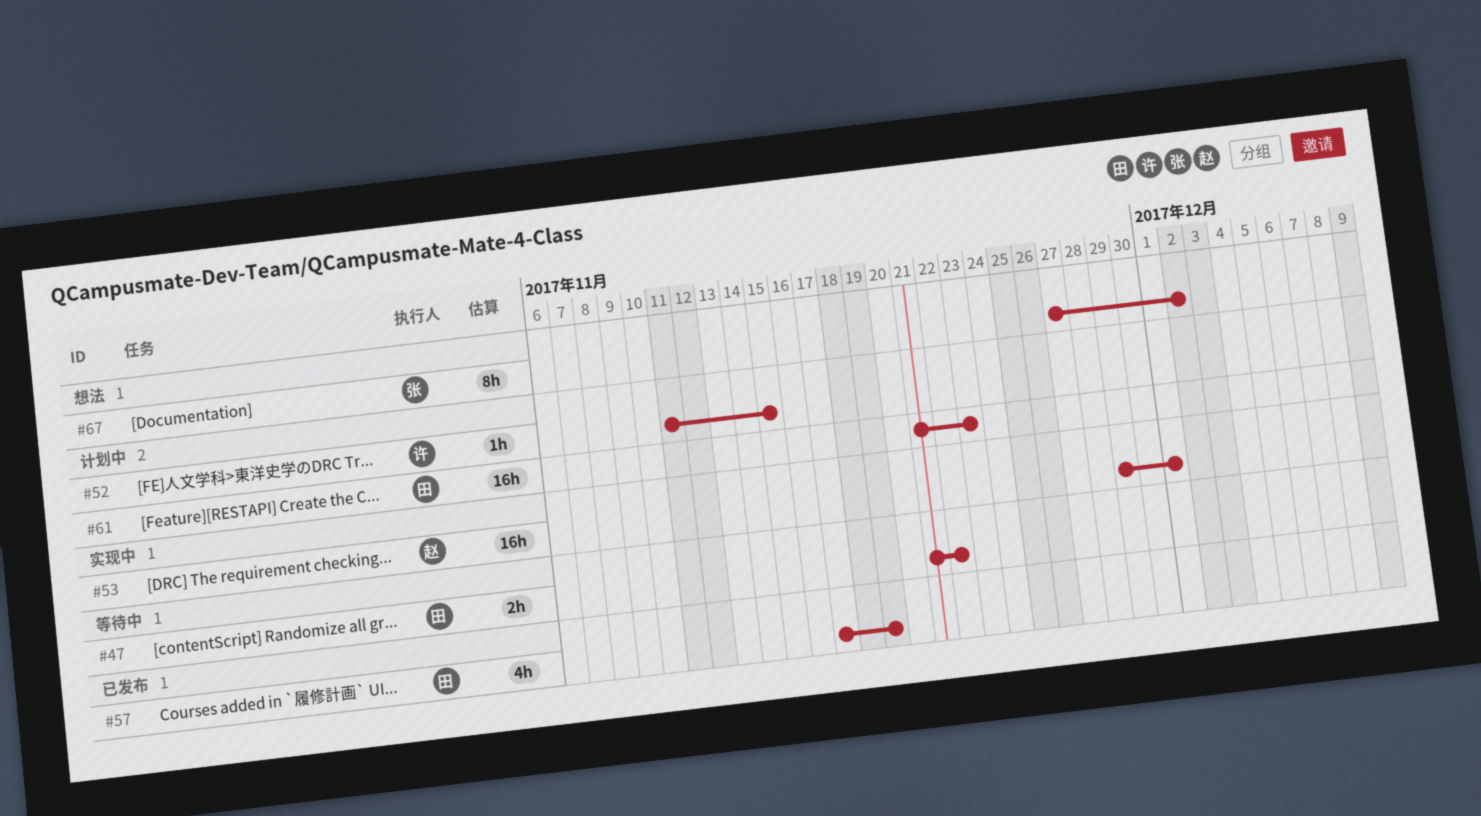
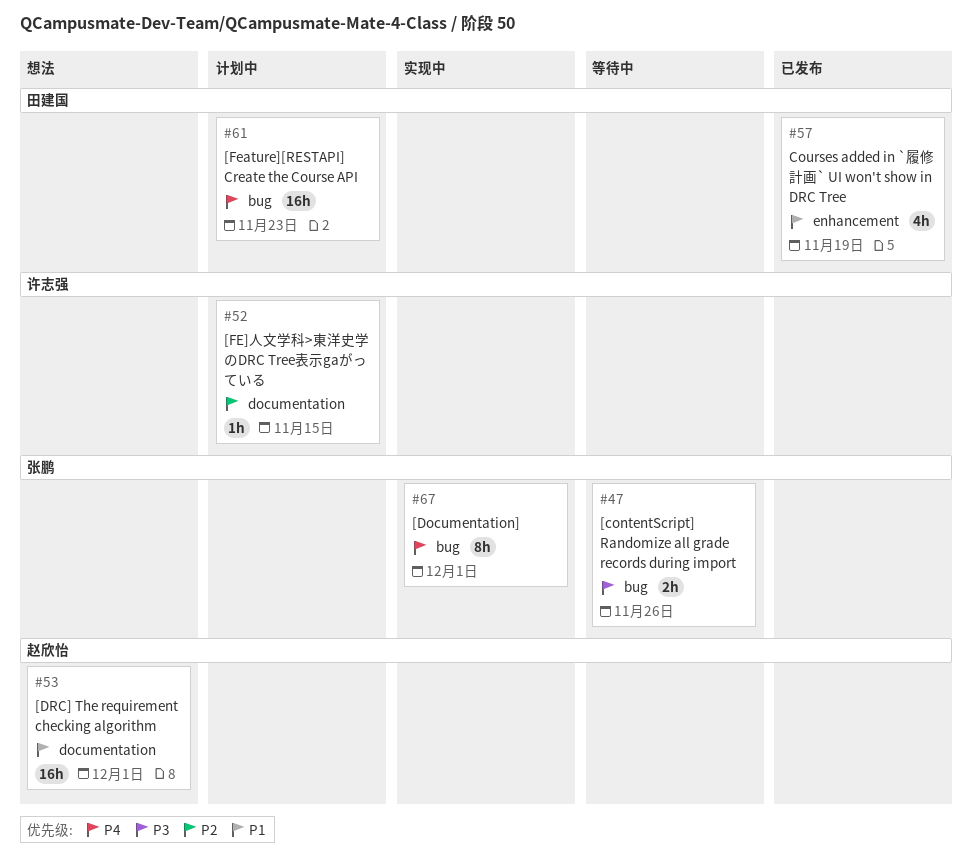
#47, owner: 田建国 -> 张鹏
#47, due: Nov 22 -> Nov 26
#53, status: 实现中 -> 想法
#67, status: 想法 -> 实现中
#67, due: Dec 2 -> Dec 1

